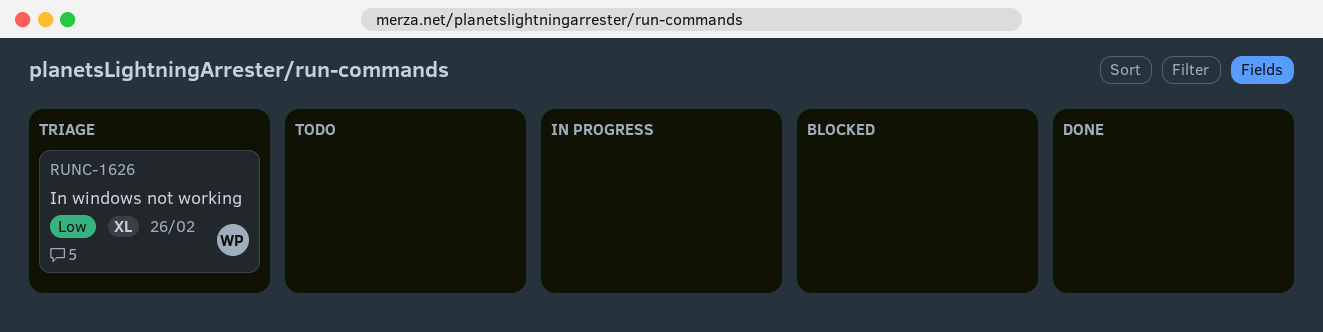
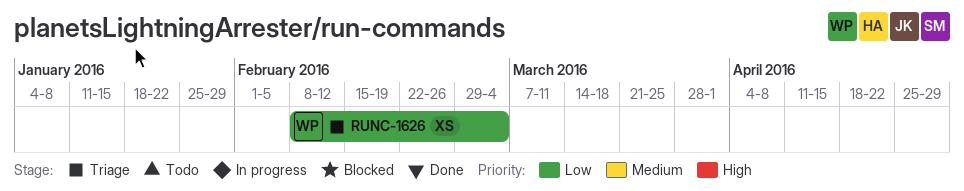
RUNC-1626, estimate: XL -> XS
RUNC-1626, due: Feb 26 -> Mar 4

